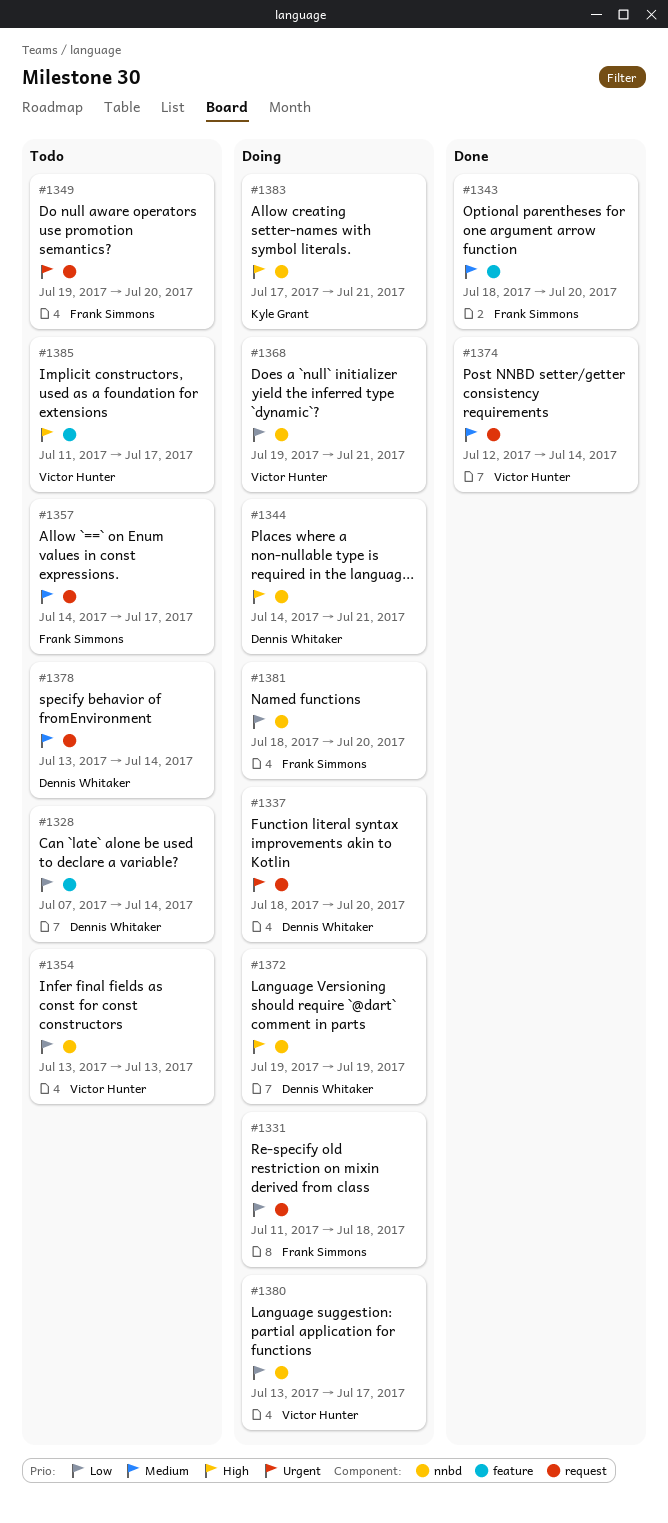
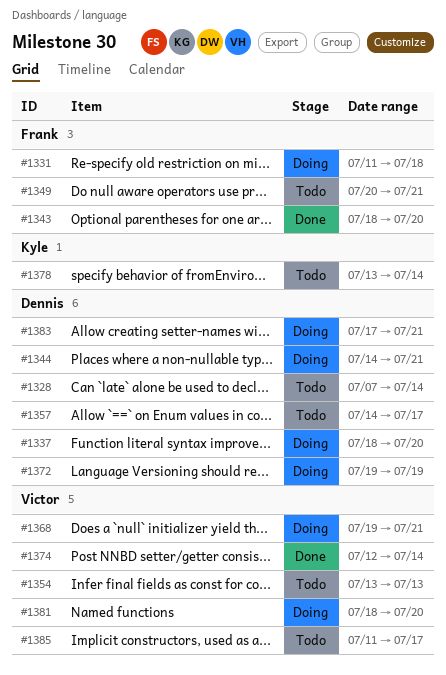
#1349, start: Jul 19 -> Jul 20
#1349, due: Jul 20 -> Jul 21
#1357, owner: Frank Simmons -> Dennis Whitaker
#1378, owner: Dennis Whitaker -> Kyle Grant
#1380: present -> none
#1381, owner: Frank Simmons -> Victor Hunter
#1383, owner: Kyle Grant -> Dennis Whitaker

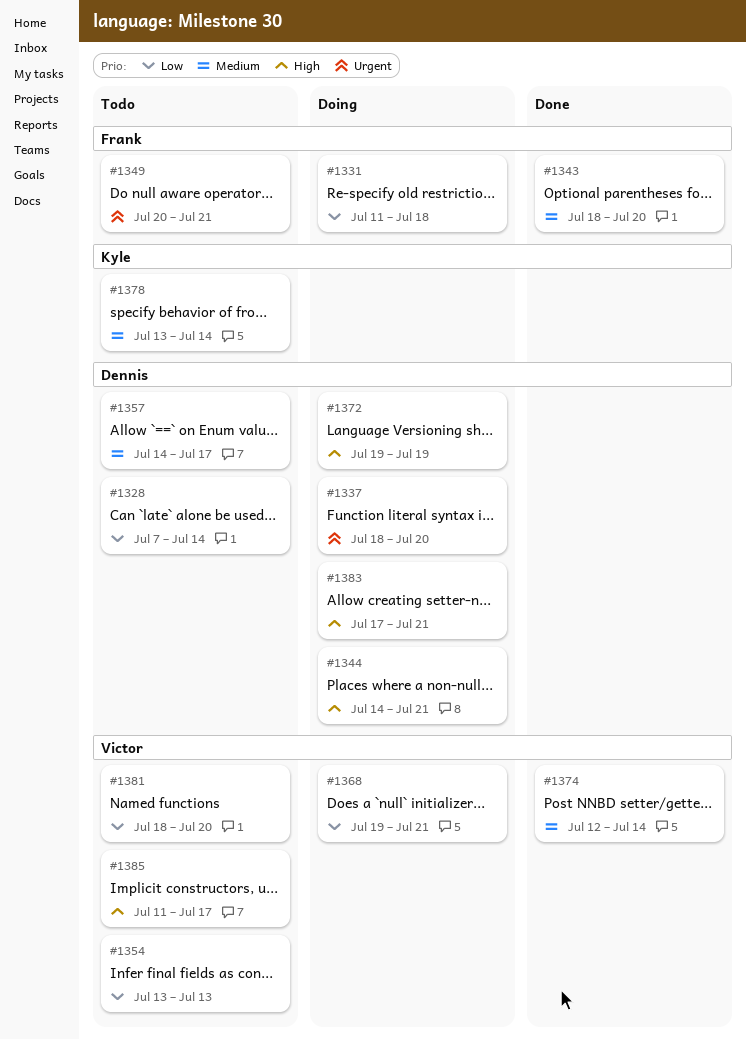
#1381, status: Doing -> Todo

